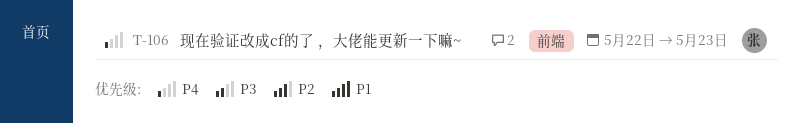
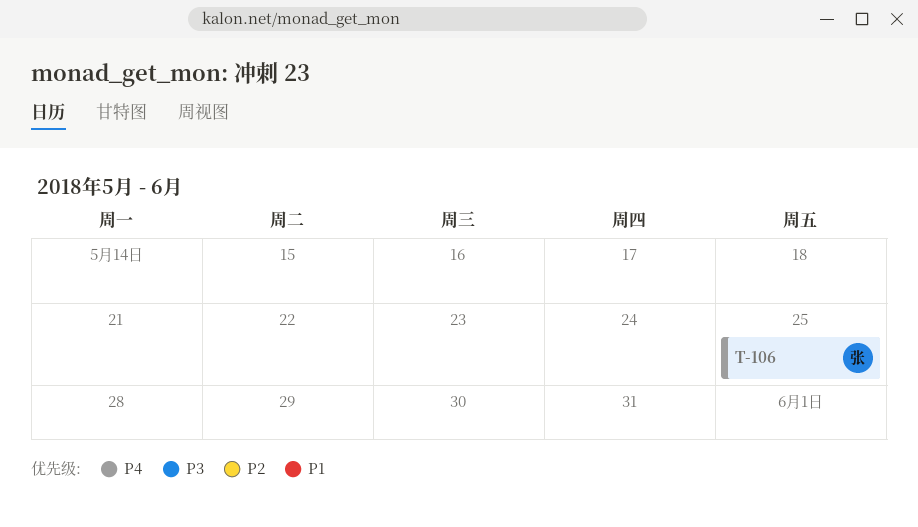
T-106, due: May 23 -> May 25

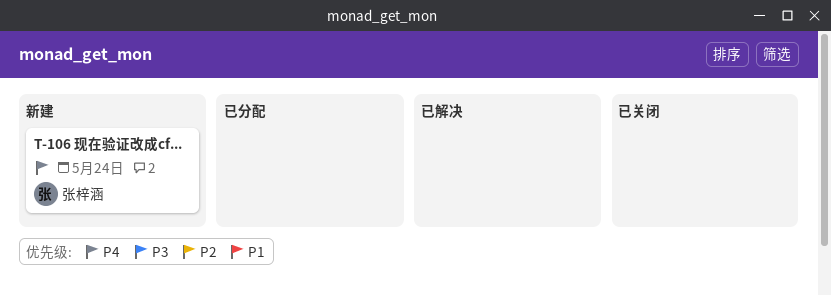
T-106, due: May 25 -> May 24

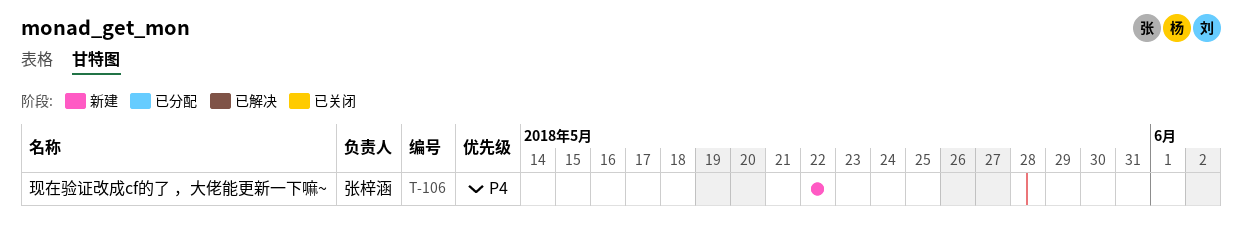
T-106, due: May 24 -> May 22

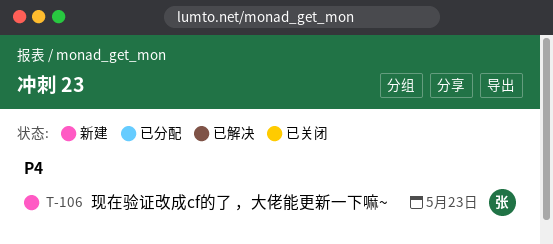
T-106, due: May 22 -> May 23

